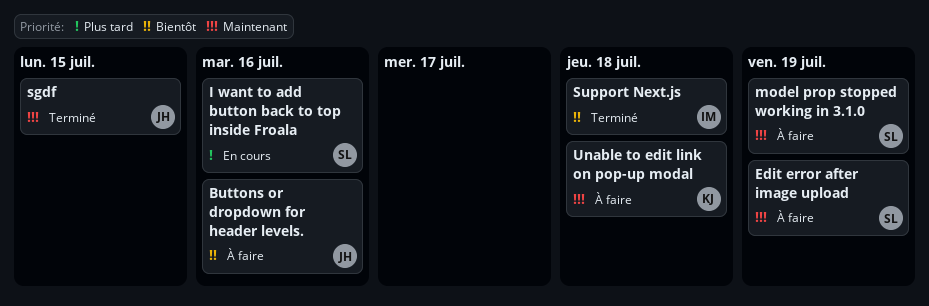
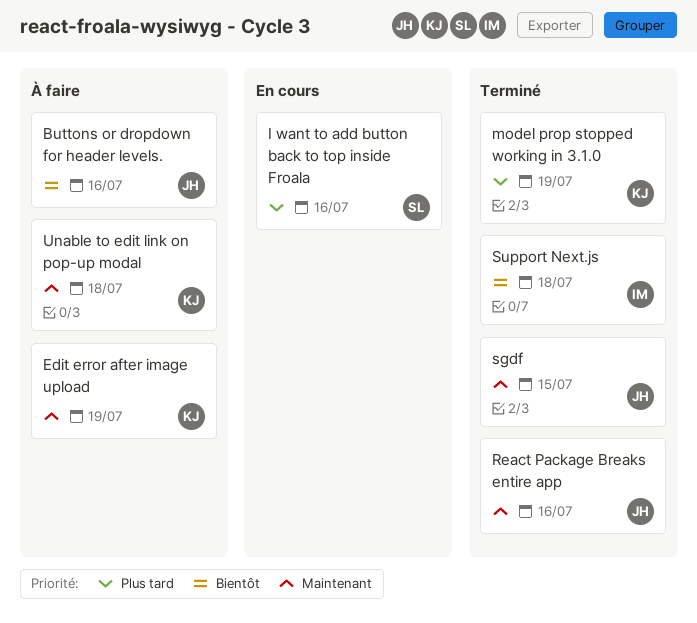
Edit error after image upload, owner: SL -> KJ
model prop stopped working in 3.1.0, status: À faire -> Terminé
model prop stopped working in 3.1.0, owner: SL -> KJ
model prop stopped working in 3.1.0, priority: Maintenant -> Plus tard
React Package Breaks entire app: none -> present

